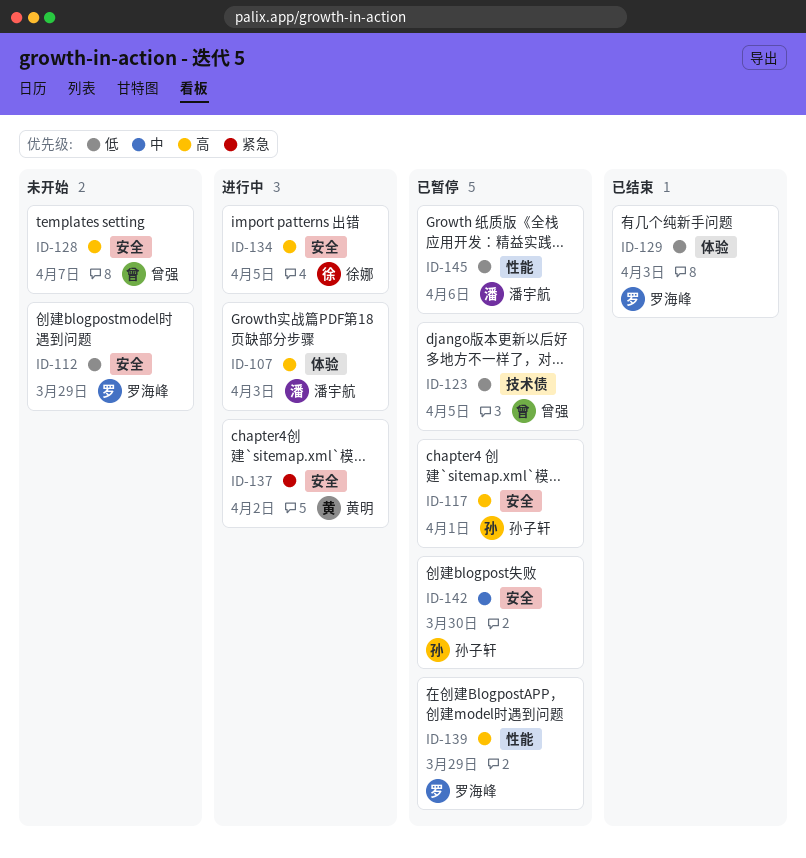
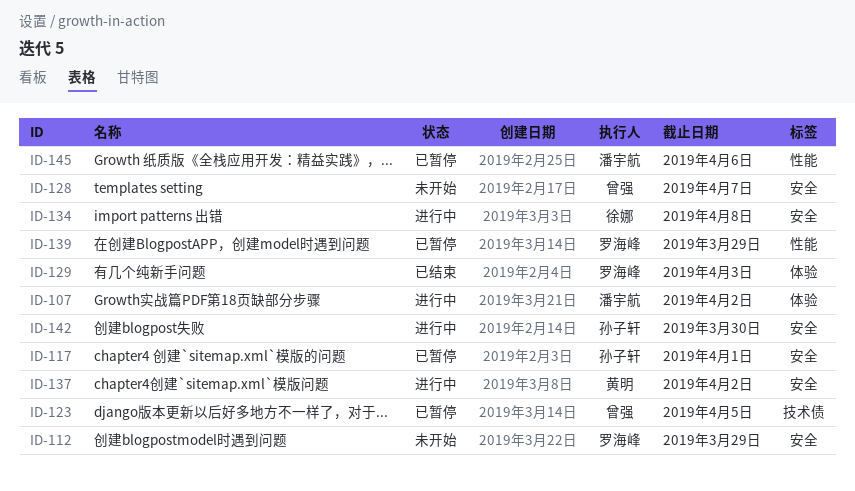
ID-107, due: Apr 3 -> Apr 2
ID-134, due: Apr 5 -> Apr 8
ID-142, status: 已暂停 -> 进行中

